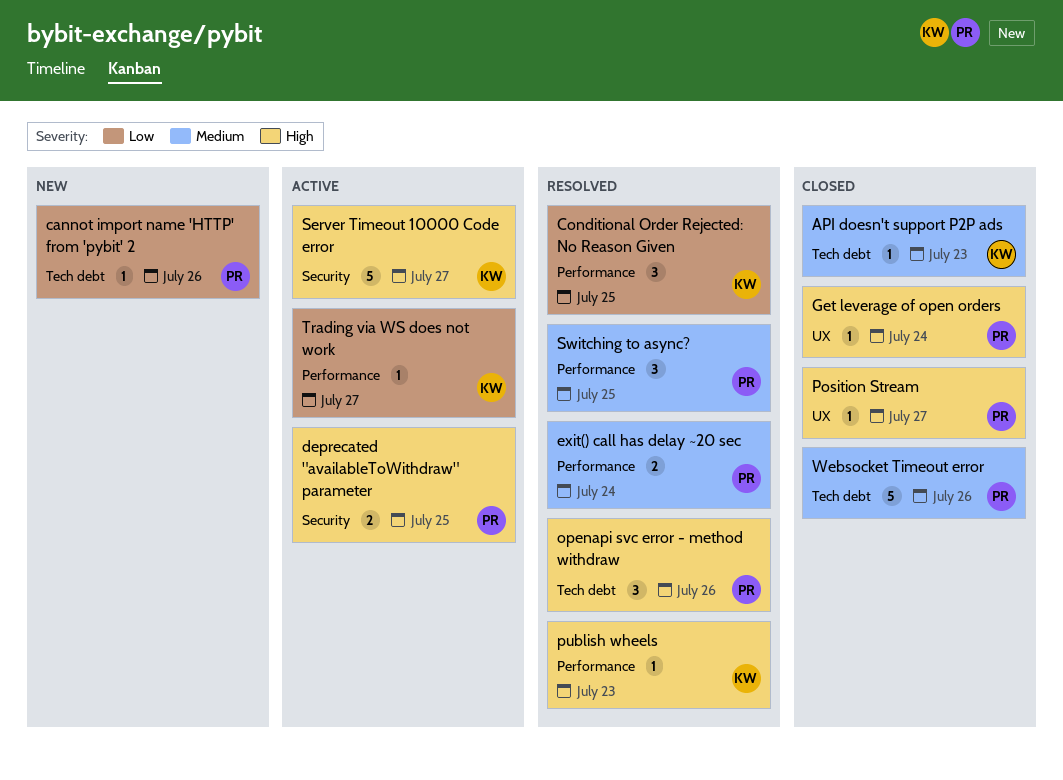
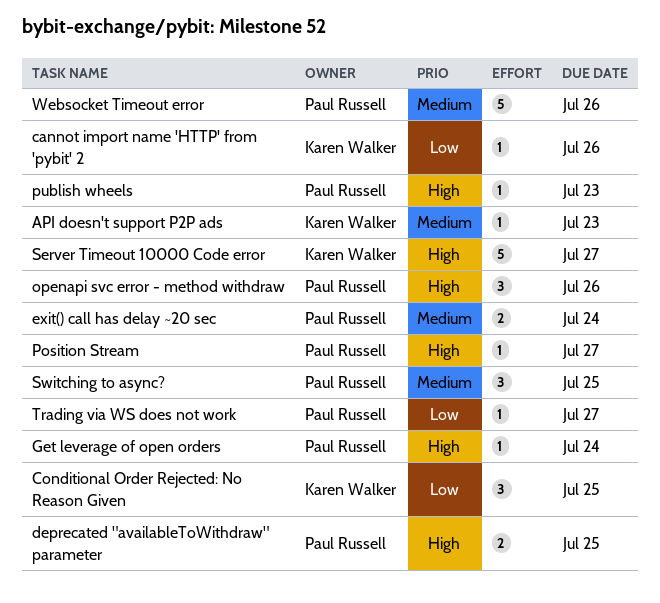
cannot import name 'HTTP' from 'pybit' 2, owner: Paul Russell -> Karen Walker
publish wheels, owner: Karen Walker -> Paul Russell
Trading via WS does not work, owner: Karen Walker -> Paul Russell

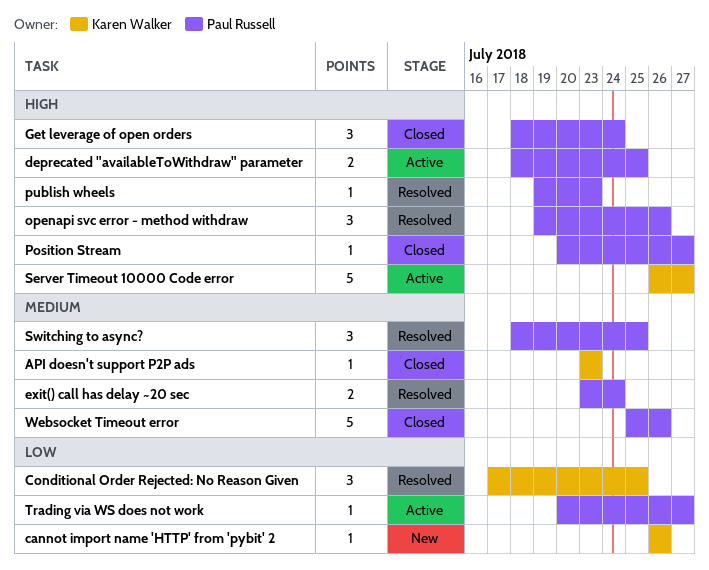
Get leverage of open orders, estimate: 1 -> 3

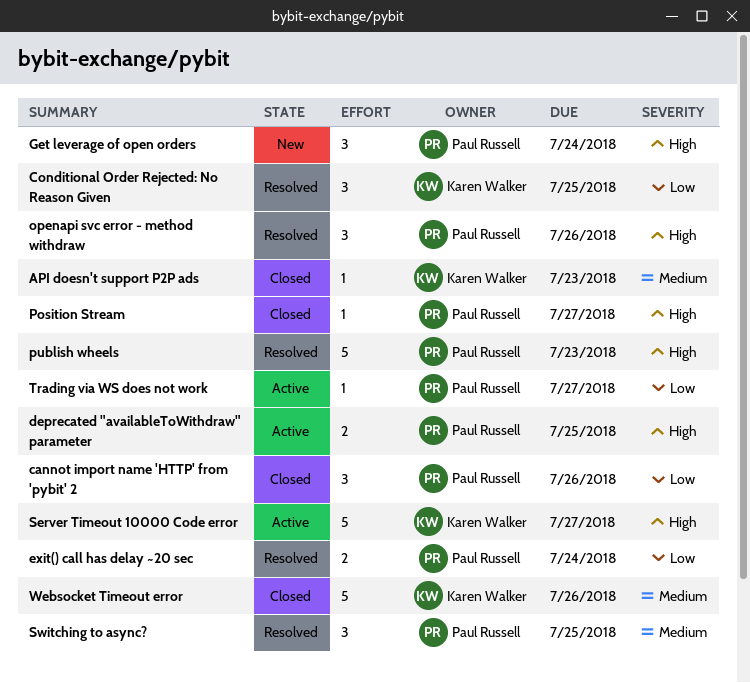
cannot import name 'HTTP' from 'pybit' 2, status: New -> Closed
cannot import name 'HTTP' from 'pybit' 2, owner: Karen Walker -> Paul Russell
cannot import name 'HTTP' from 'pybit' 2, estimate: 1 -> 3
exit() call has delay ~20 sec, priority: Medium -> Low
Get leverage of open orders, status: Closed -> New
publish wheels, estimate: 1 -> 5
Websocket Timeout error, owner: Paul Russell -> Karen Walker

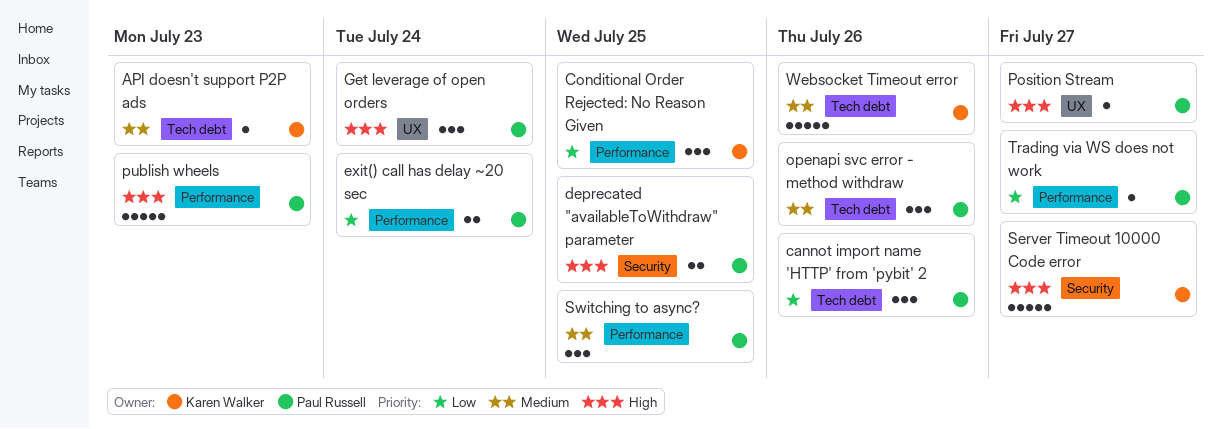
openapi svc error - method withdraw, priority: High -> Medium

